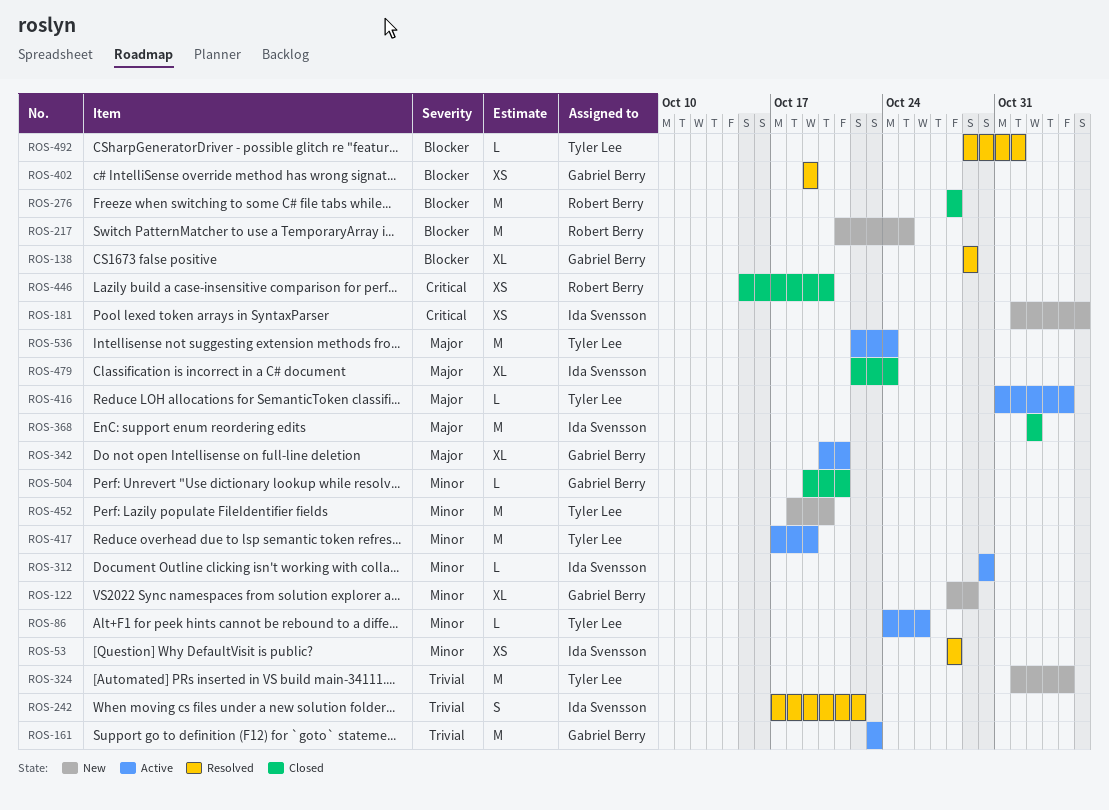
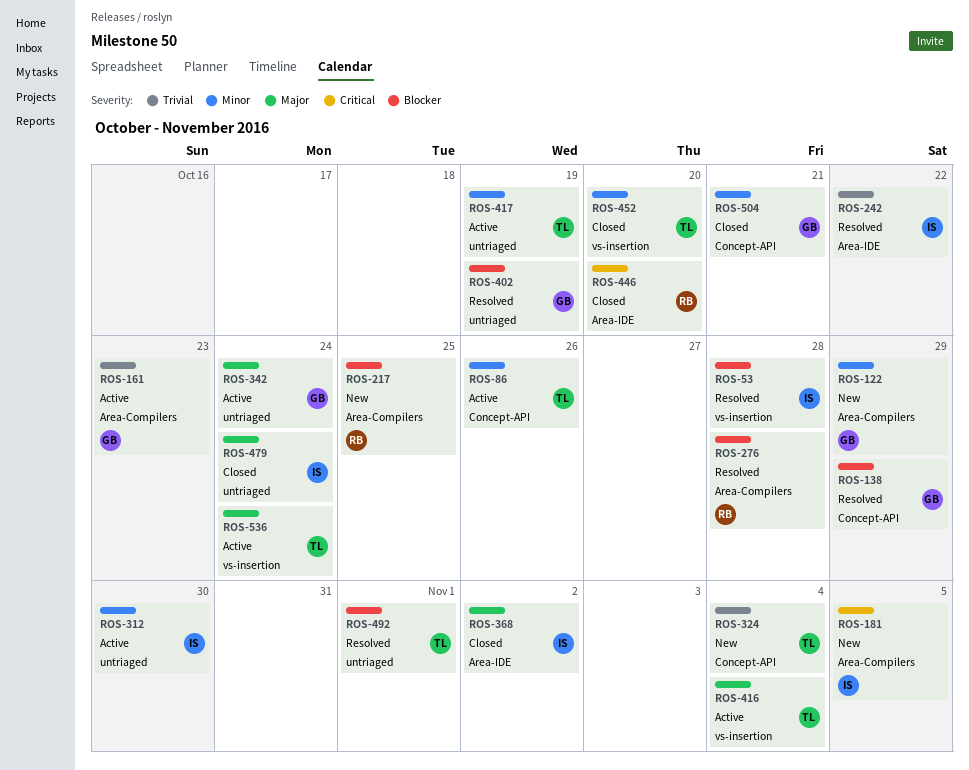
ROS-53, priority: Minor -> Blocker
ROS-276, status: Closed -> Resolved
ROS-342, due: Oct 21 -> Oct 24
ROS-452, status: New -> Closed

